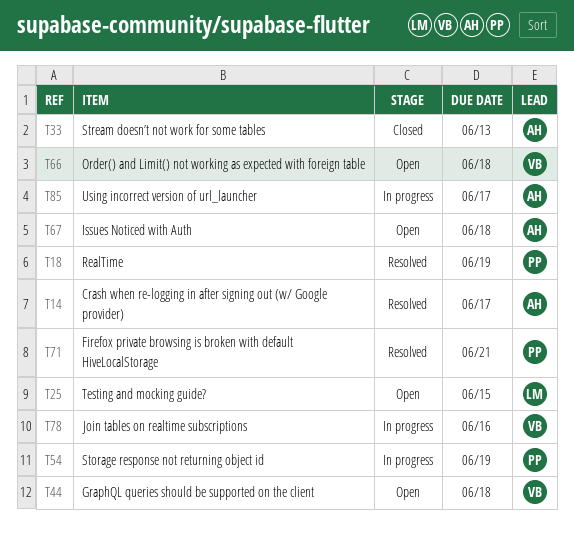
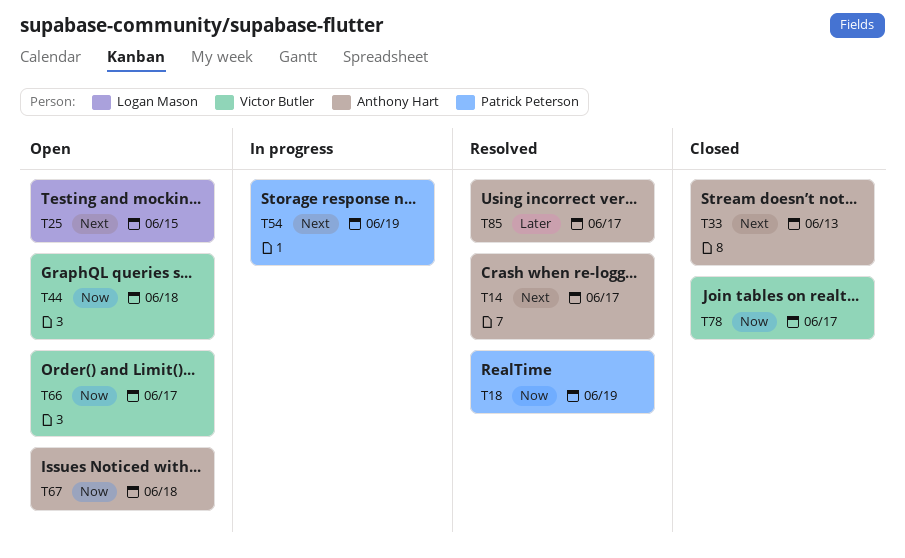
T66, due: Jun 18 -> Jun 17
T71: present -> none
T78, status: In progress -> Closed
T78, due: Jun 16 -> Jun 17
T85, status: In progress -> Resolved

